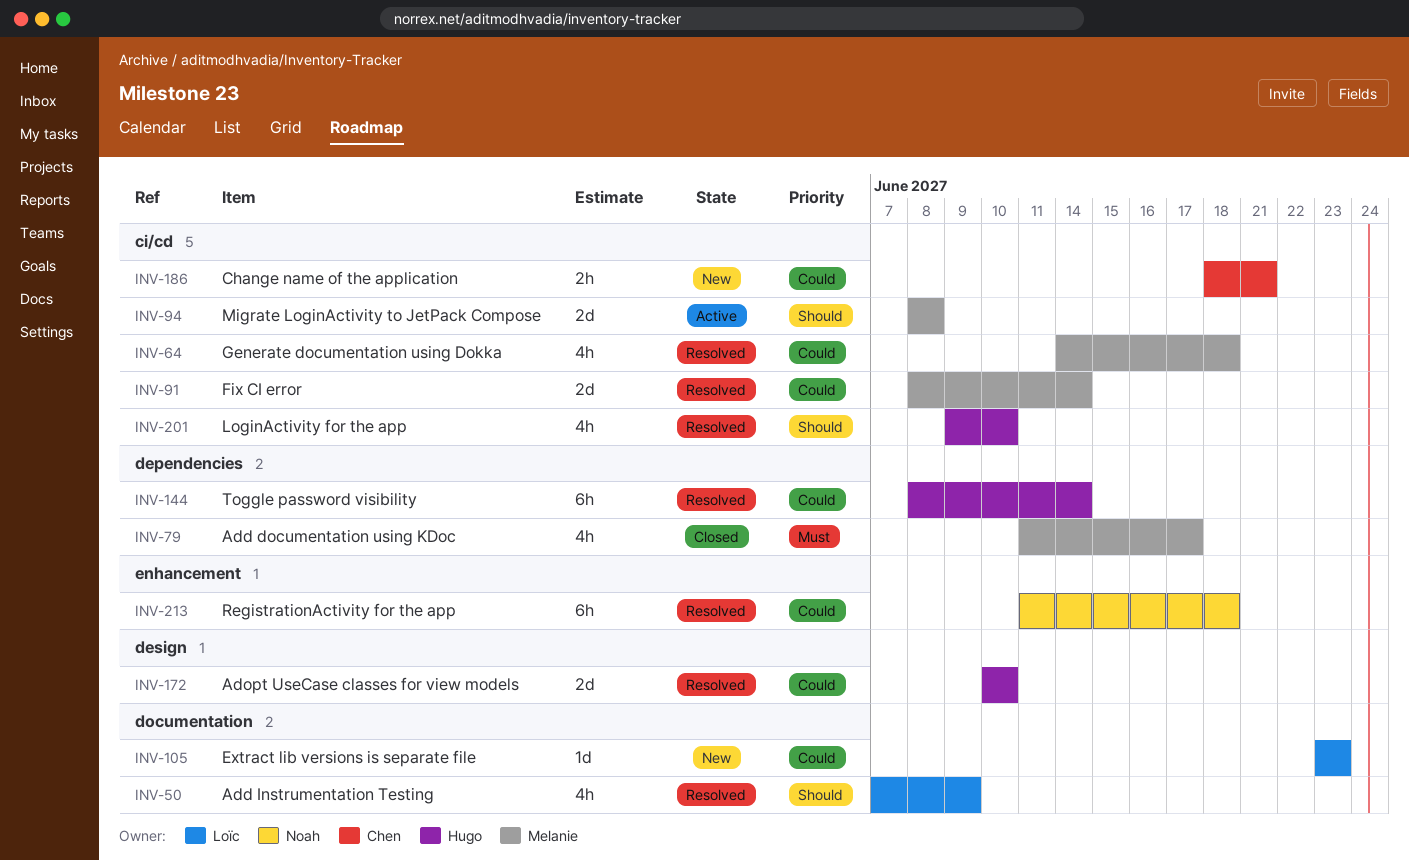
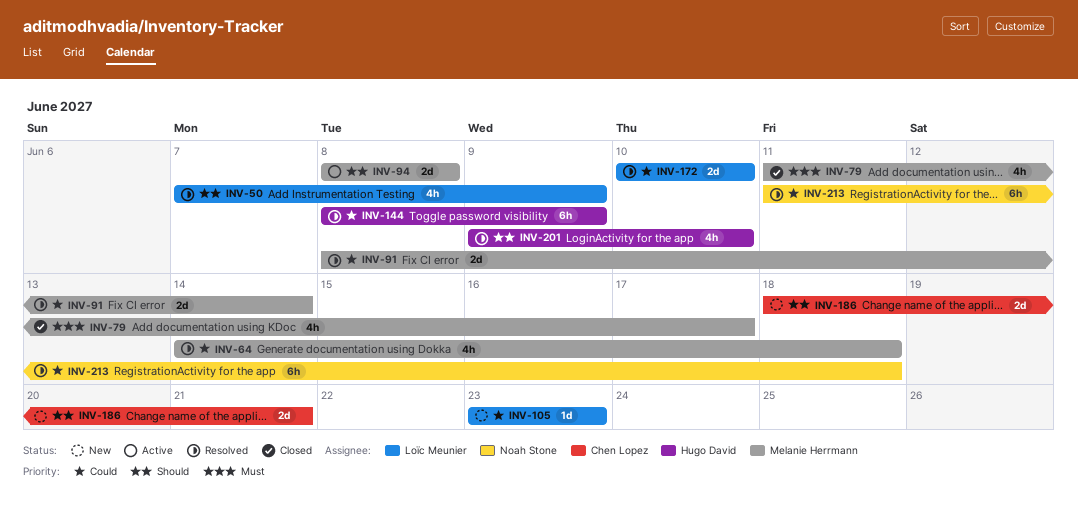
INV-144, due: Jun 14 -> Jun 9
INV-172, owner: Hugo David -> Loïc Meunier
INV-186, priority: Could -> Should
INV-186, estimate: 2h -> 2d

